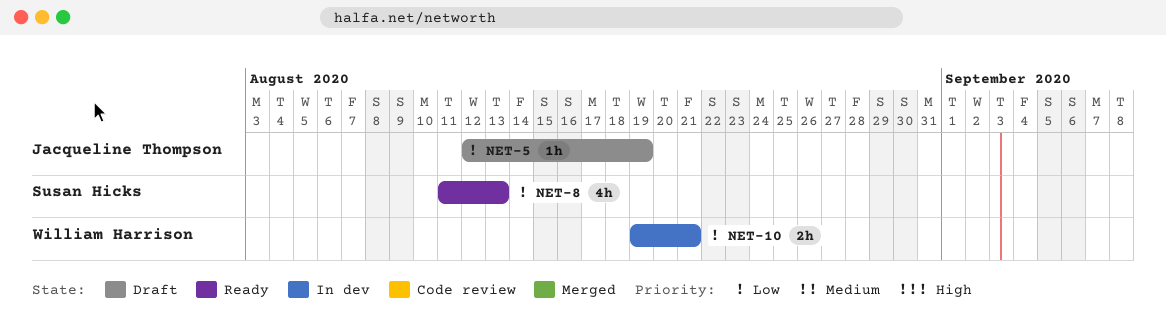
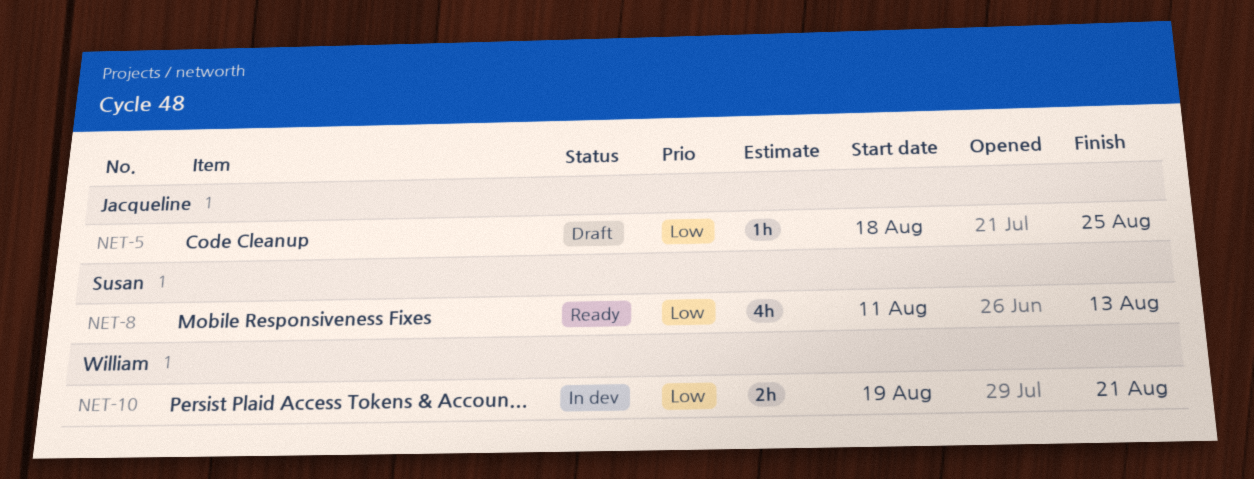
NET-5, start: Aug 12 -> Aug 18
NET-5, due: Aug 19 -> Aug 25

